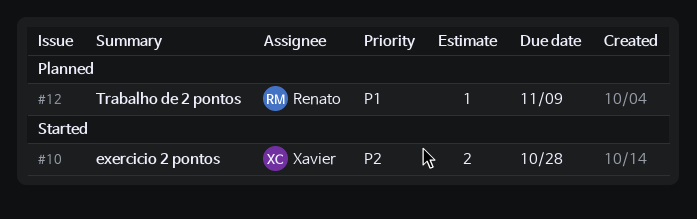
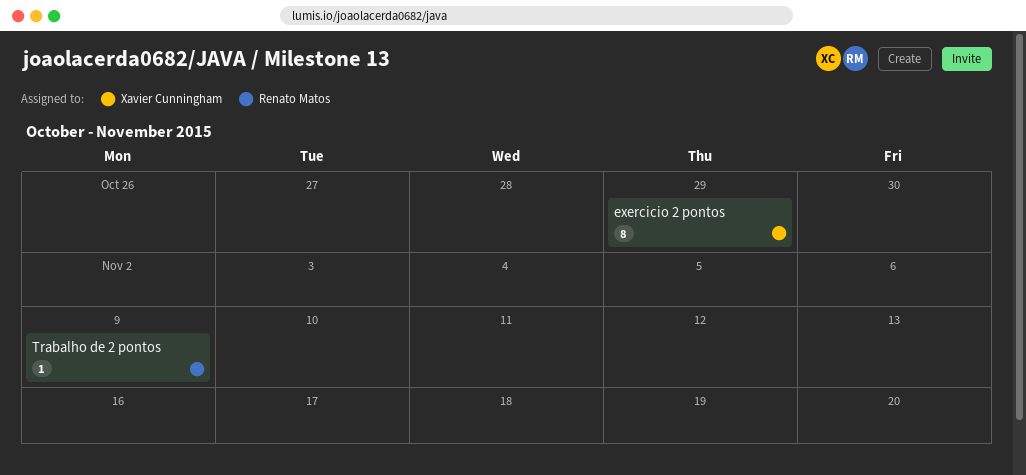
exercicio 2 pontos, estimate: 2 -> 8
exercicio 2 pontos, due: Oct 28 -> Oct 29

